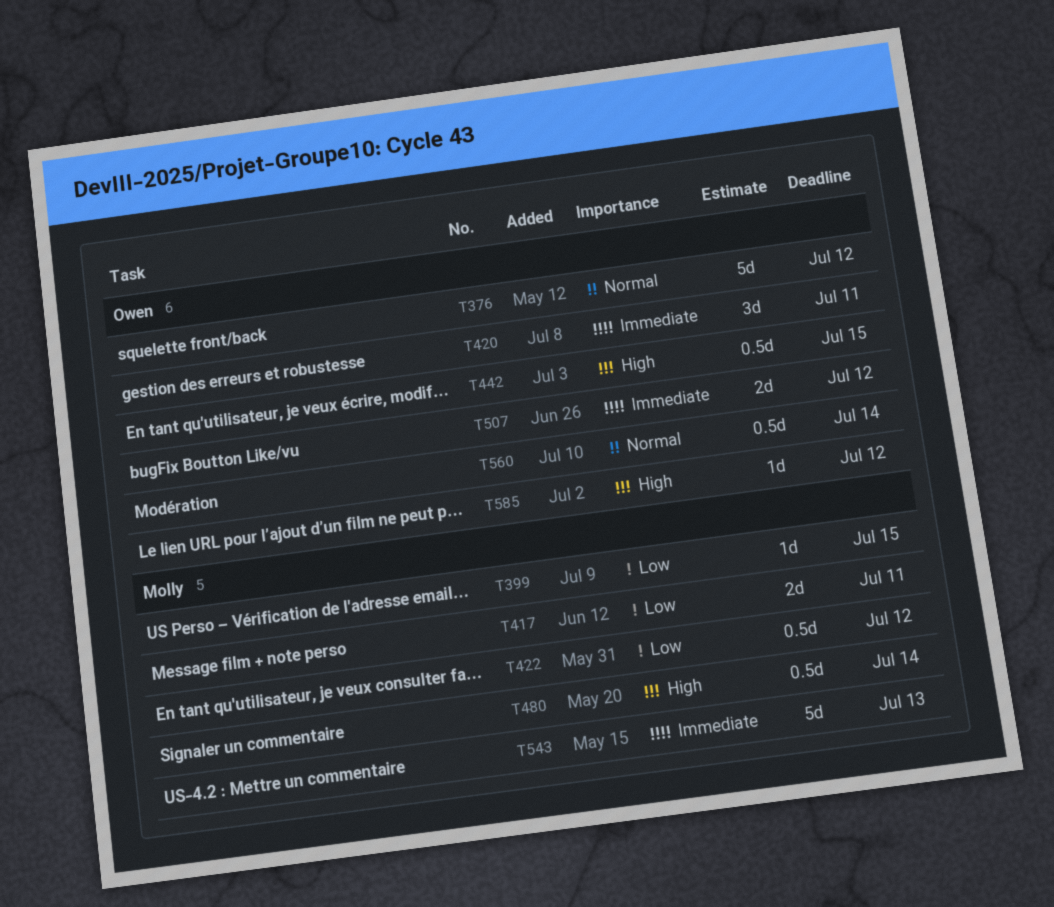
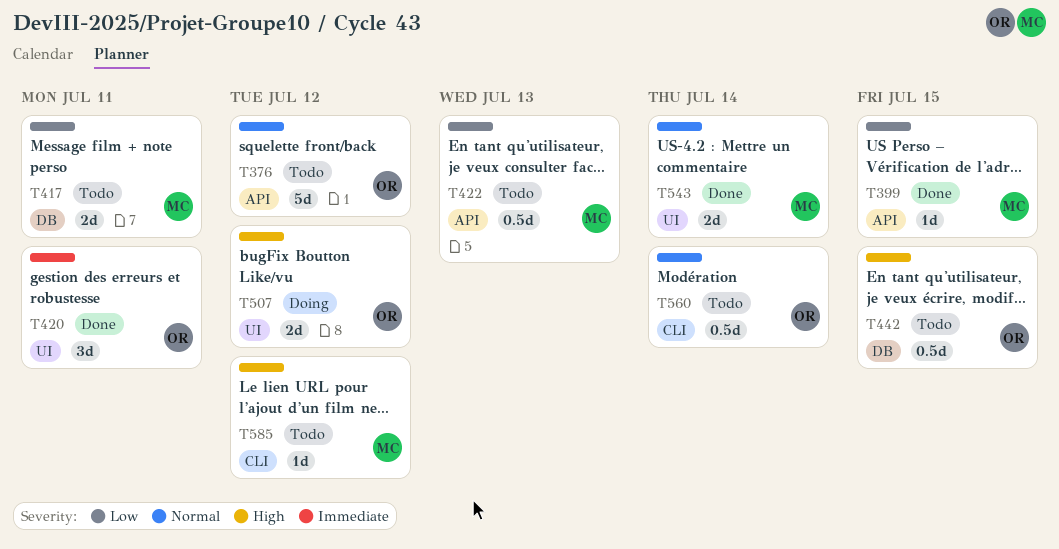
T422, due: Jul 12 -> Jul 13
T480: present -> none
T507, priority: Immediate -> High
T543, priority: Immediate -> Normal
T543, estimate: 5d -> 2d
T543, due: Jul 13 -> Jul 14
T585, owner: Owen -> Molly

